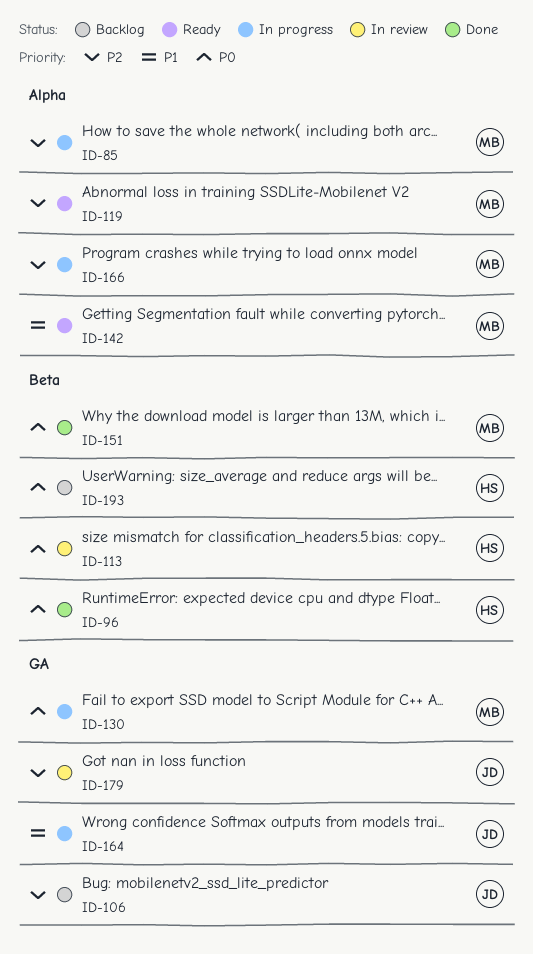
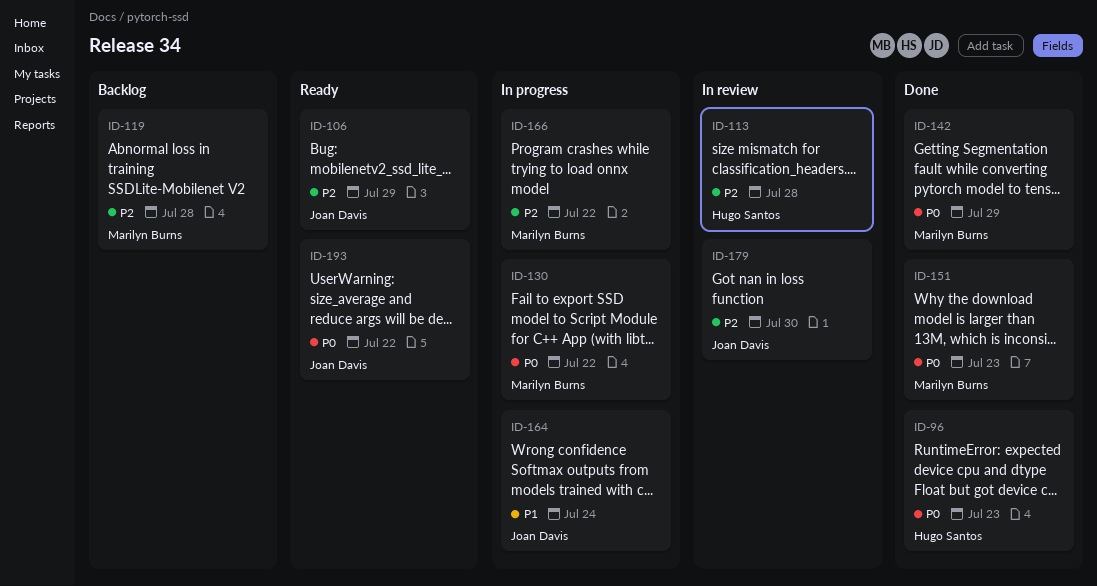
ID-85: present -> none
ID-106, status: Backlog -> Ready
ID-113, priority: P0 -> P2
ID-119, status: Ready -> Backlog
ID-142, status: Ready -> Done
ID-142, priority: P1 -> P0
ID-193, status: Backlog -> Ready
ID-193, owner: Hugo Santos -> Joan Davis

